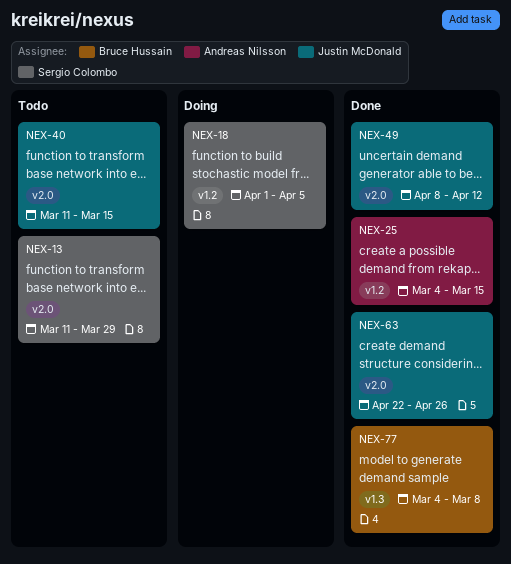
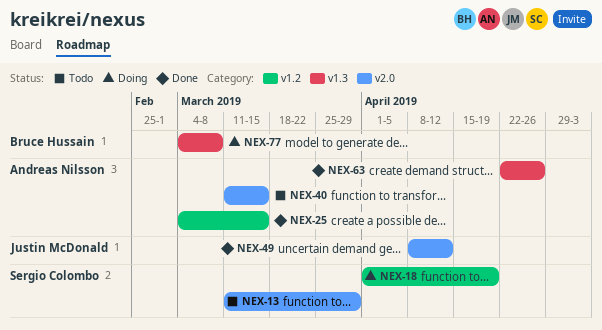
NEX-18, due: Apr 5 -> Apr 19
NEX-40, owner: Justin McDonald -> Andreas Nilsson
NEX-63, owner: Justin McDonald -> Andreas Nilsson
NEX-63, label: v2.0 -> v1.3
NEX-77, status: Done -> Doing

